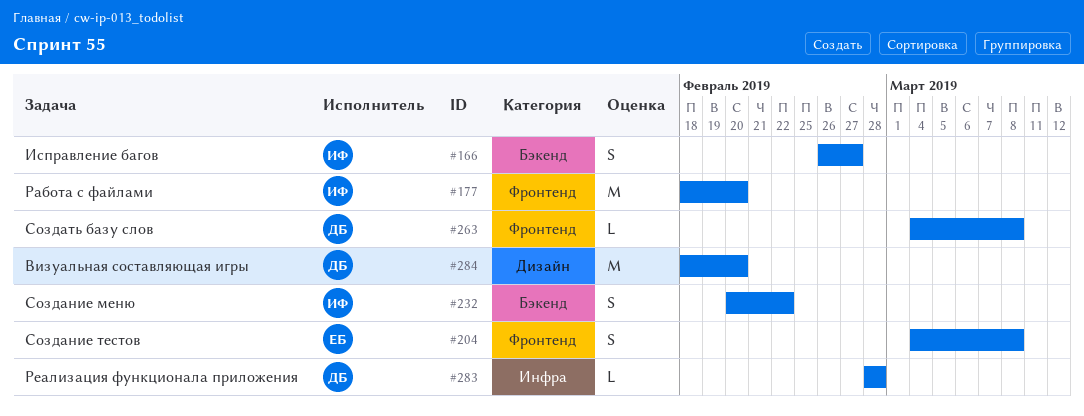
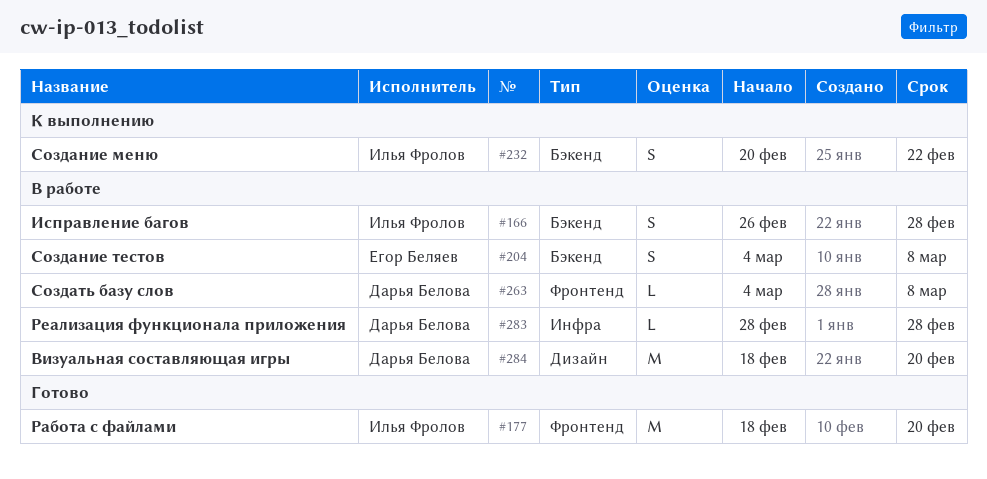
#166, due: Feb 27 -> Feb 28
#204, label: Фронтенд -> Бэкенд

